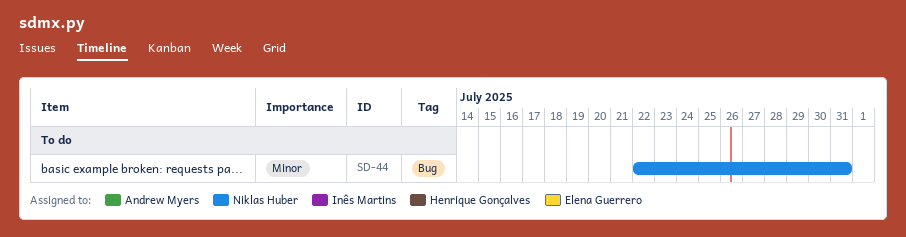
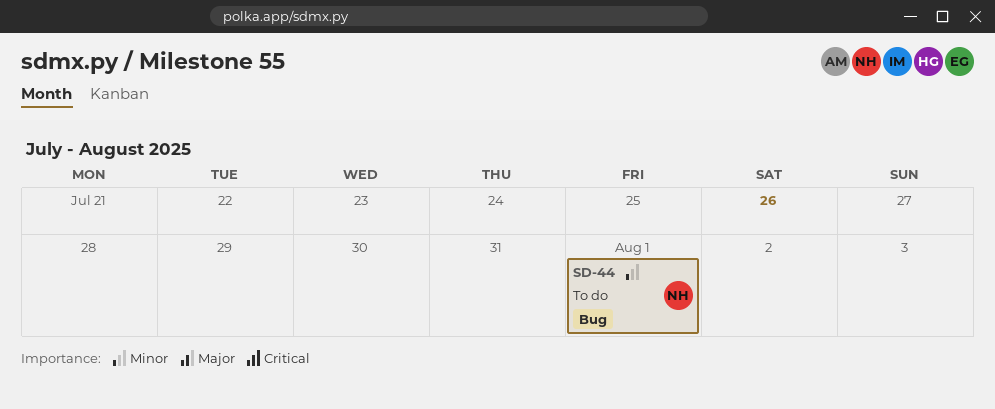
SD-44, due: Jul 31 -> Aug 1

